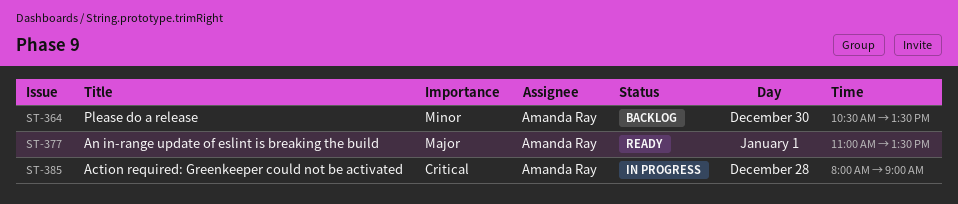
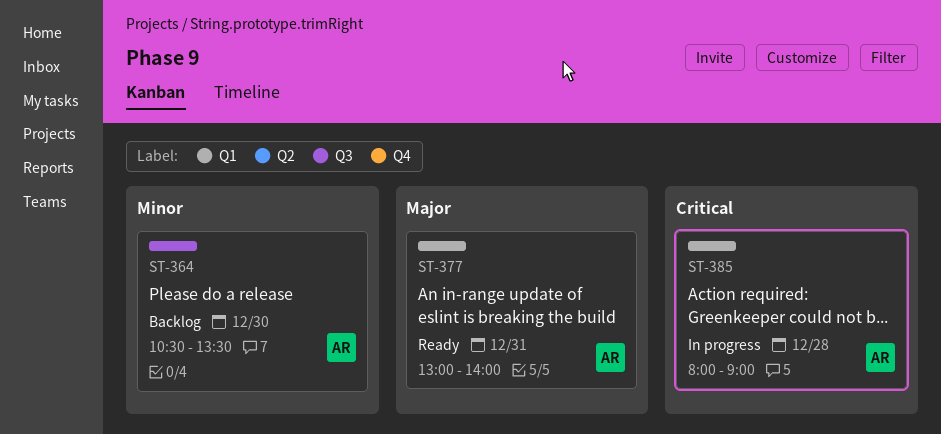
ST-377, day: Jan 1 -> Dec 31
ST-377, begins: 11:00 -> 13:00
ST-377, ends: 13:30 -> 14:00

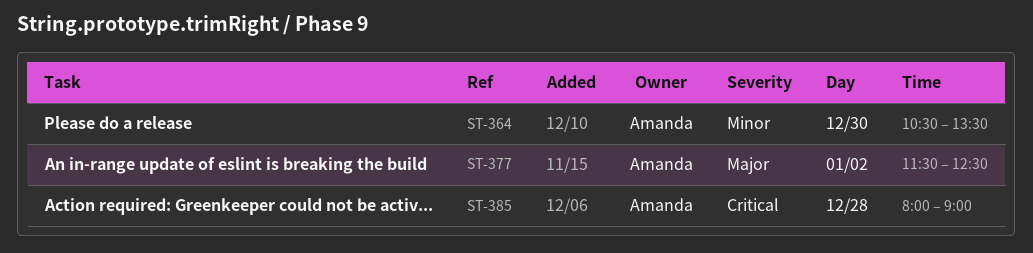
ST-377, day: Dec 31 -> Jan 2
ST-377, begins: 13:00 -> 11:30
ST-377, ends: 14:00 -> 12:30

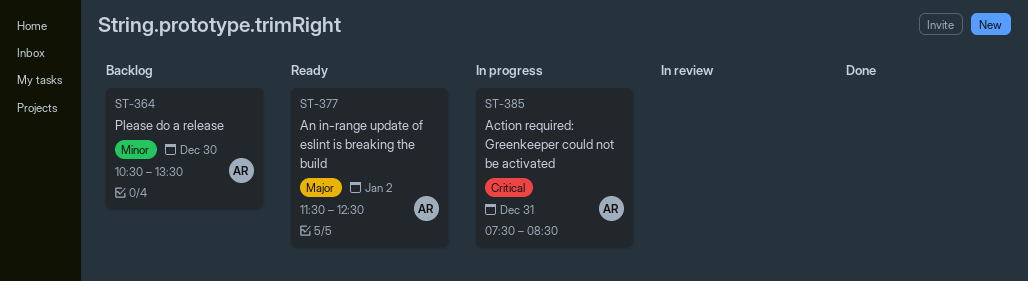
ST-385, day: Dec 28 -> Dec 31
ST-385, begins: 08:00 -> 07:30
ST-385, ends: 09:00 -> 08:30

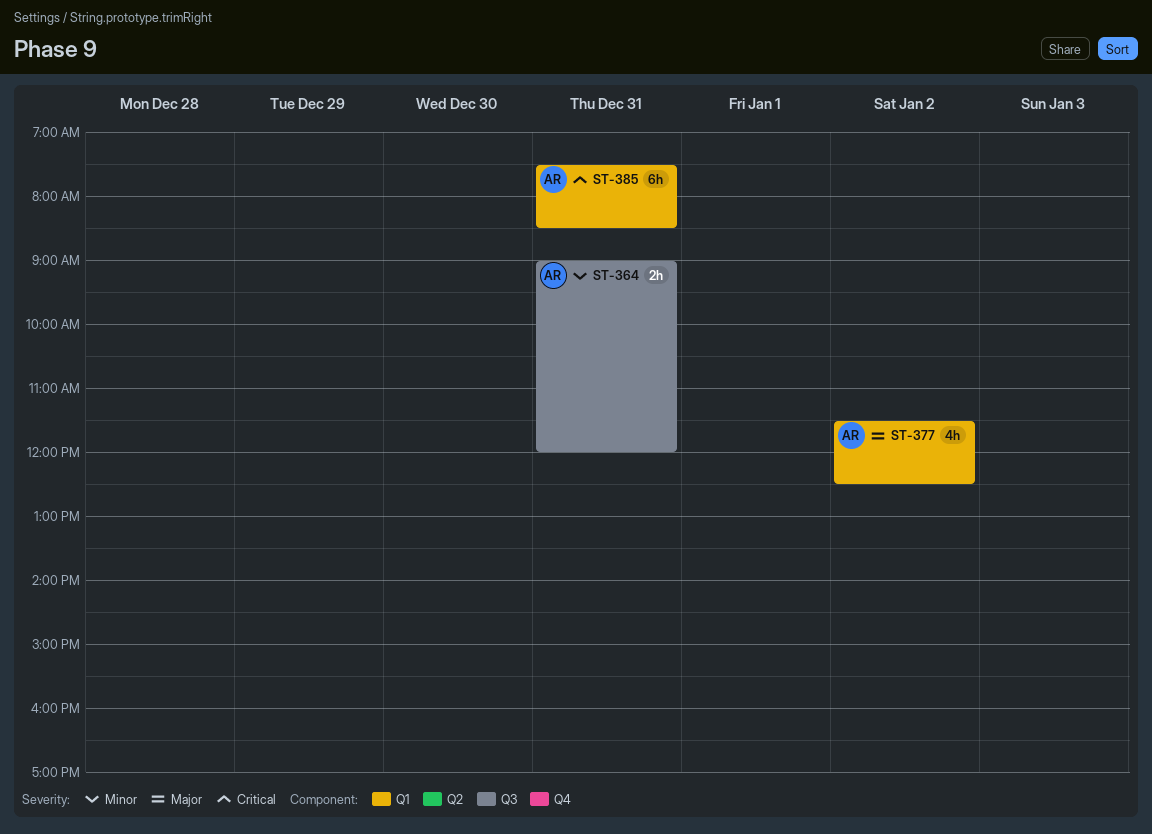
ST-364, day: Dec 30 -> Dec 31
ST-364, begins: 10:30 -> 09:00
ST-364, ends: 13:30 -> 12:00

